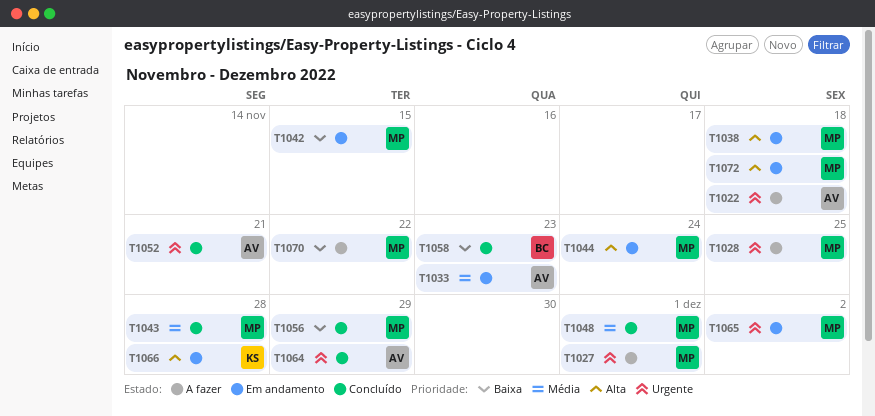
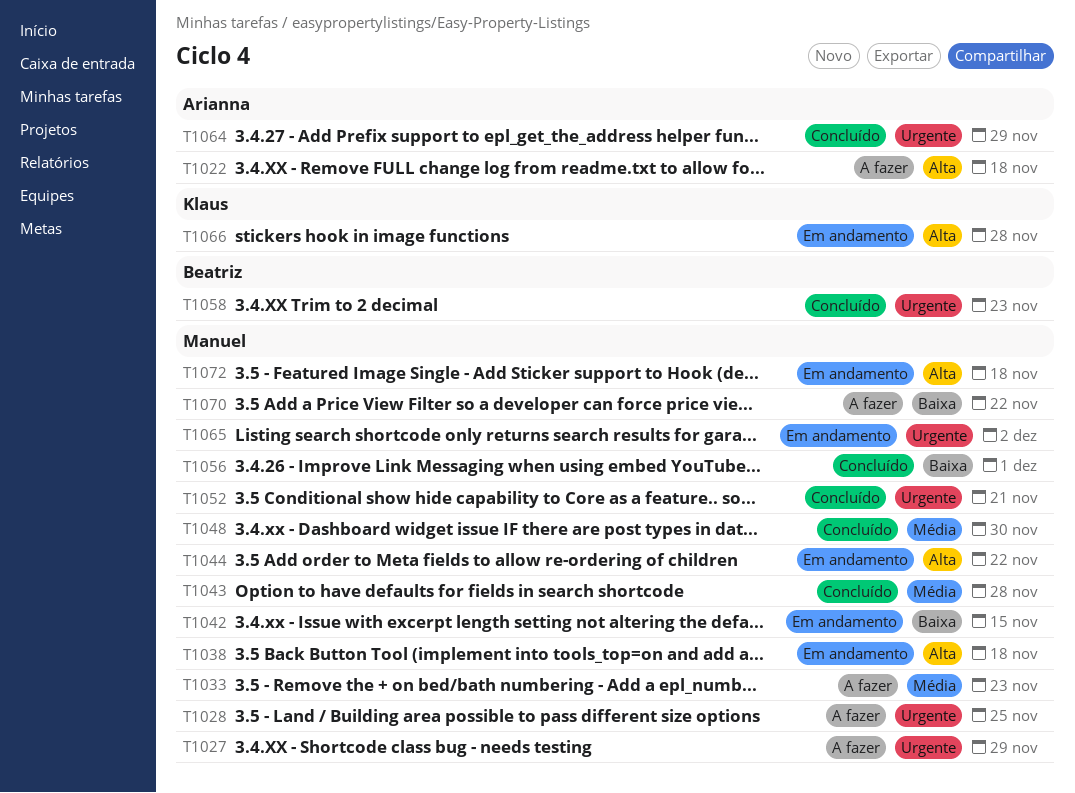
T1022, priority: Urgente -> Alta
T1027, due: Dec 1 -> Nov 29
T1033, status: Em andamento -> A fazer
T1033, owner: Arianna -> Manuel
T1044, due: Nov 24 -> Nov 22
T1048, due: Dec 1 -> Nov 30
T1052, owner: Arianna -> Manuel
T1056, due: Nov 29 -> Dec 1
T1058, priority: Baixa -> Urgente

